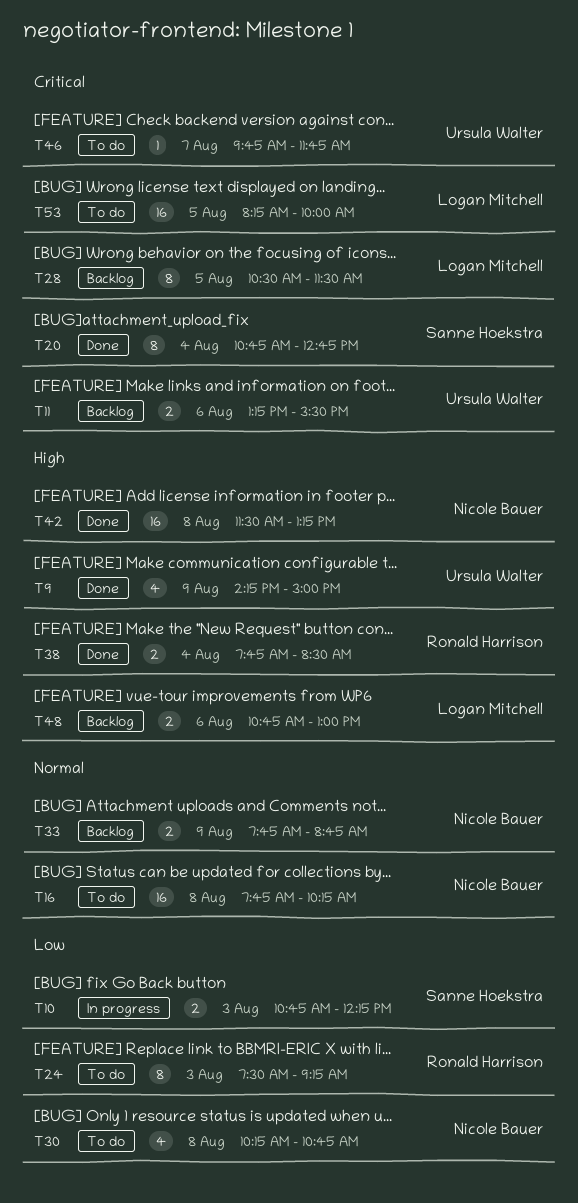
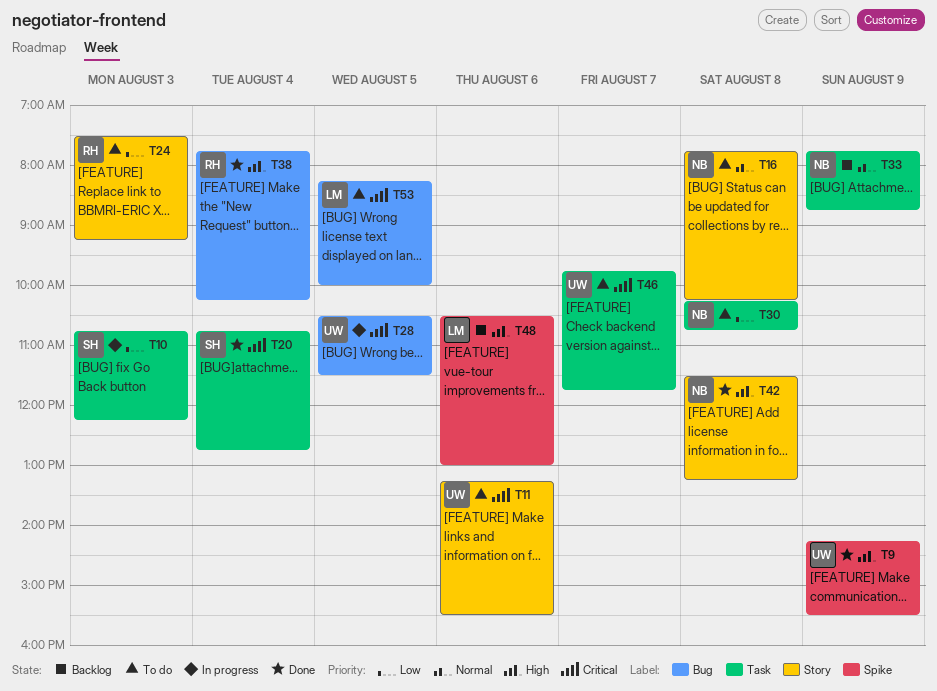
T9, ends: 15:00 -> 15:30
T11, status: Backlog -> To do
T28, status: Backlog -> In progress
T28, owner: Logan Mitchell -> Ursula Walter
T38, ends: 08:30 -> 10:15
T48, begins: 10:45 -> 10:30

